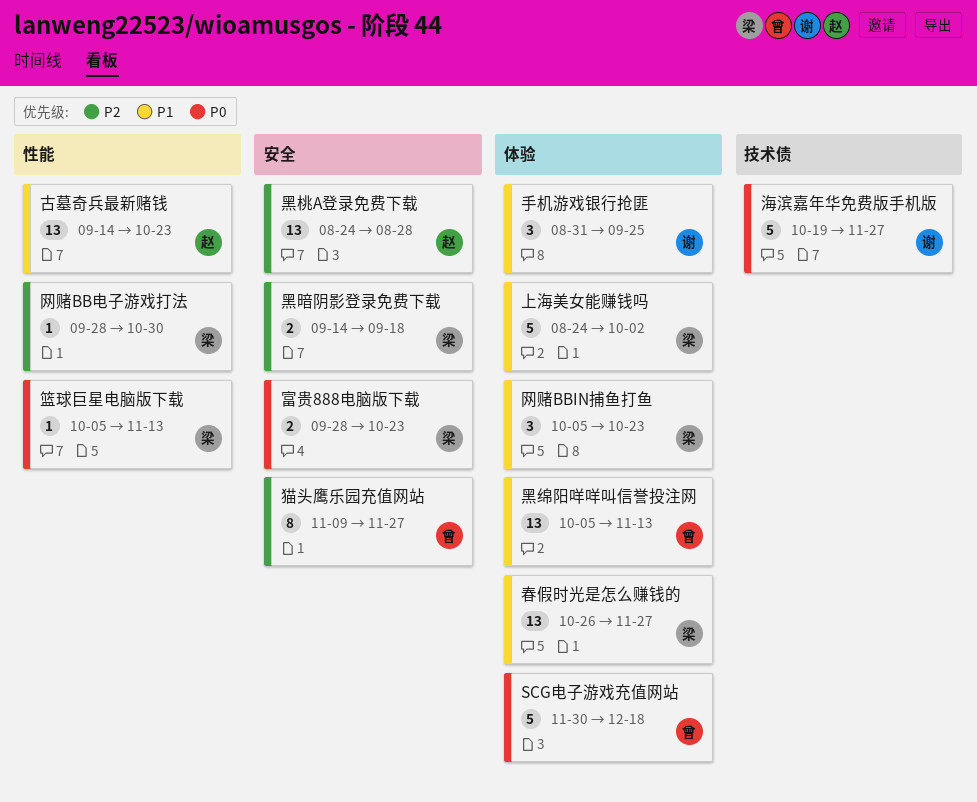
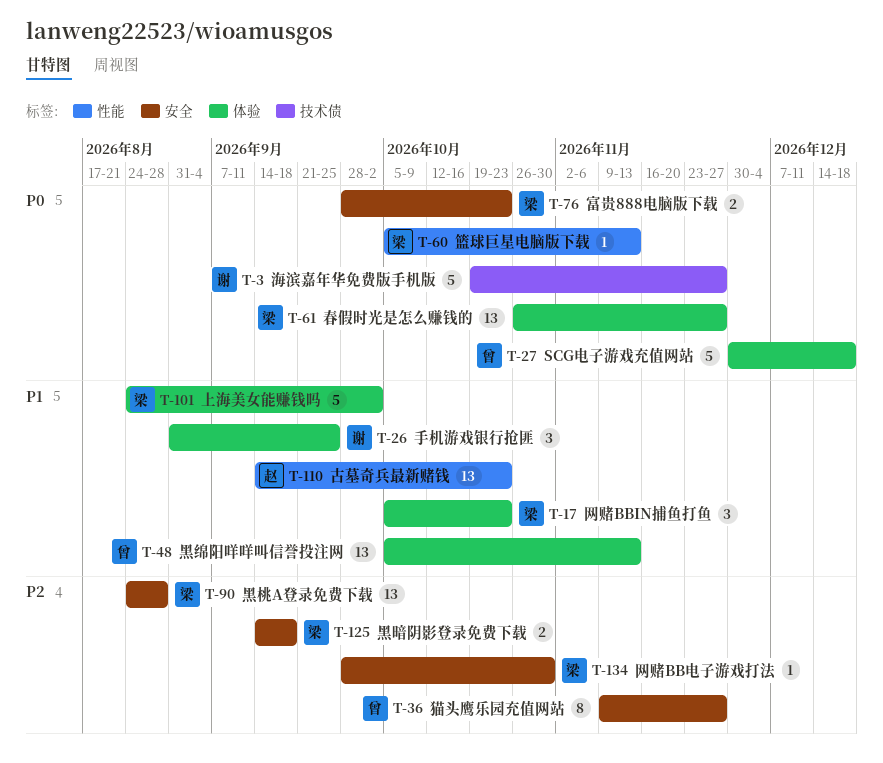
春假时光是怎么赚钱的, priority: P1 -> P0
网赌BB电子游戏打法, label: 性能 -> 安全
黑桃A登录免费下载, owner: 赵 -> 梁

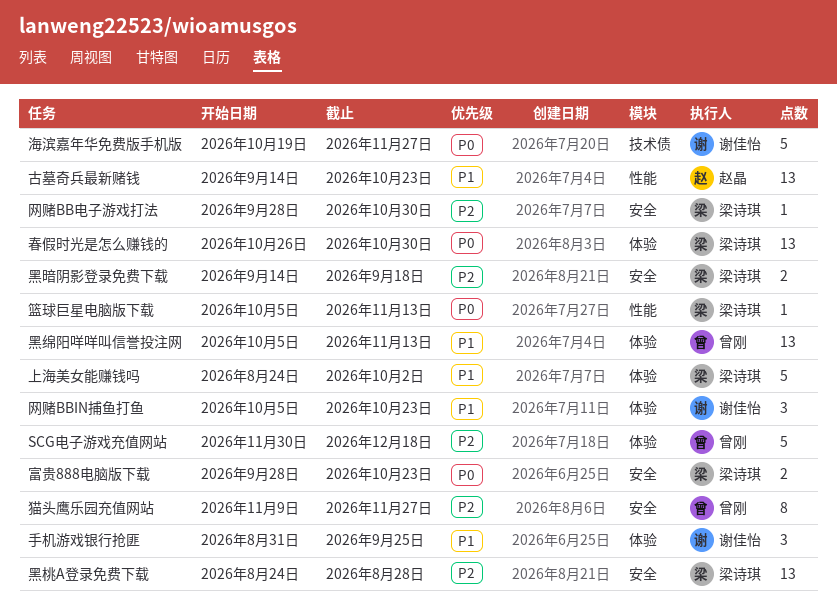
SCG电子游戏充值网站, priority: P0 -> P2
春假时光是怎么赚钱的, due: Nov 27 -> Oct 30
网赌BBIN捕鱼打鱼, owner: 梁诗琪 -> 谢佳怡

